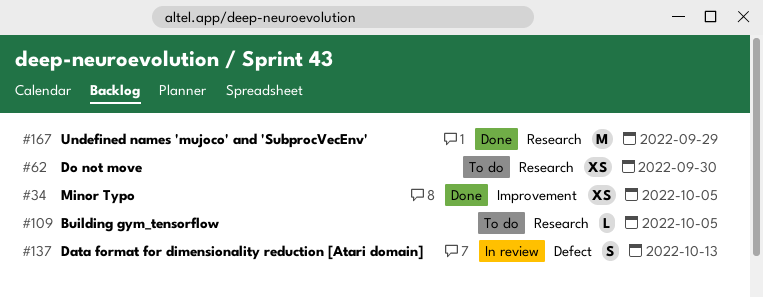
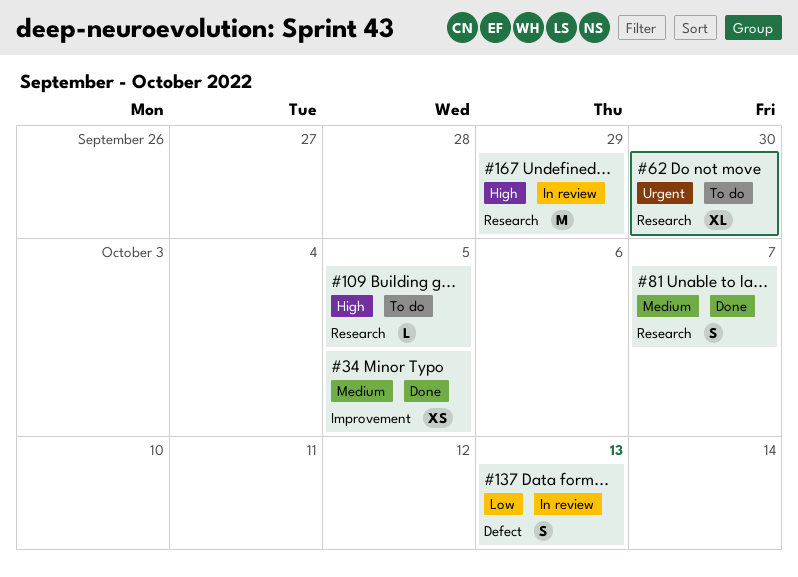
#62, estimate: XS -> XL
#81: none -> present
#167, status: Done -> In review

